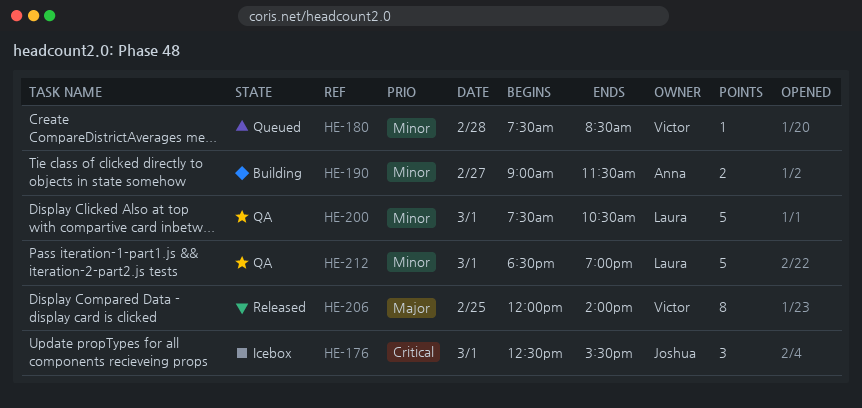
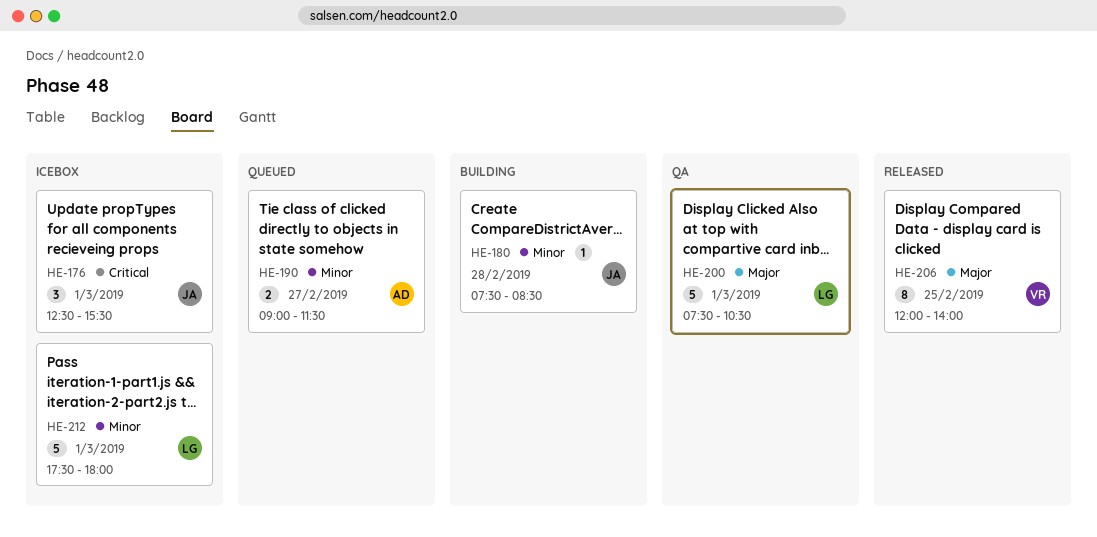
HE-180, status: Queued -> Building
HE-180, owner: Victor -> Joshua
HE-190, status: Building -> Queued
HE-200, priority: Minor -> Major
HE-212, status: QA -> Icebox
HE-212, begins: 18:30 -> 17:30
HE-212, ends: 19:00 -> 18:00

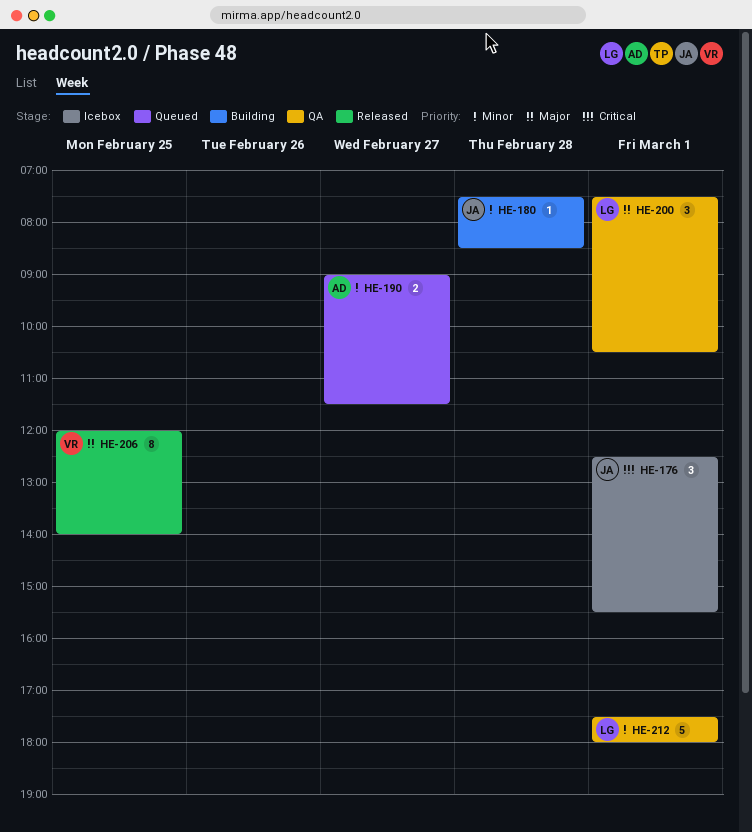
HE-200, estimate: 5 -> 3
HE-212, status: Icebox -> QA

